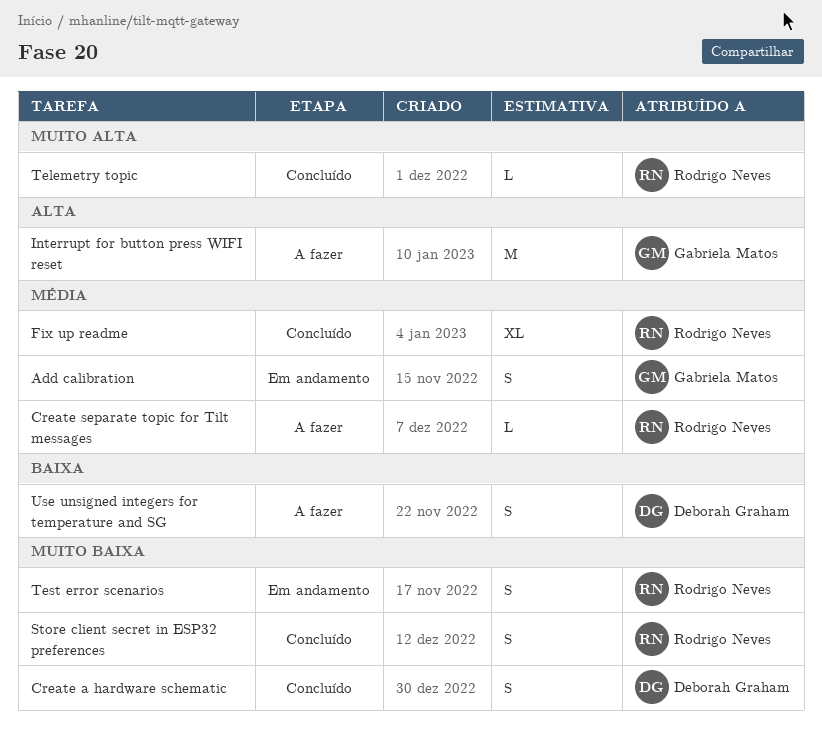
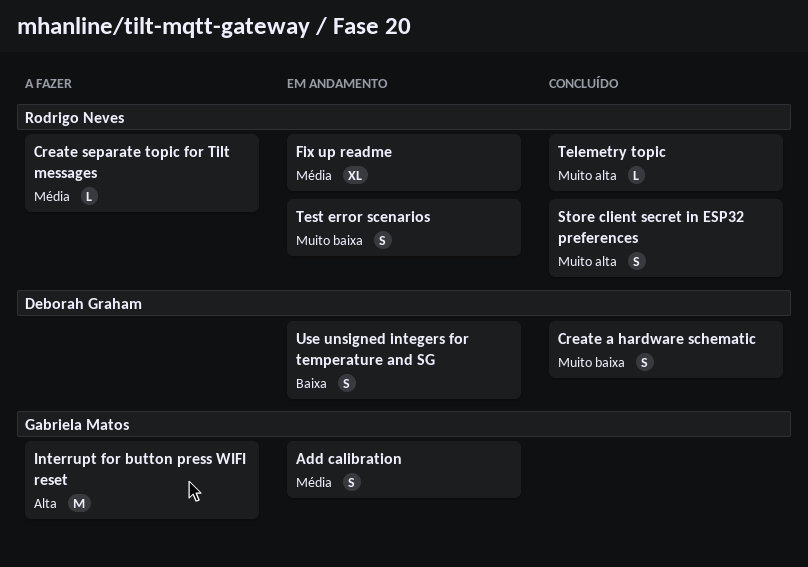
Fix up readme, status: Concluído -> Em andamento
Store client secret in ESP32 preferences, priority: Muito baixa -> Muito alta
Use unsigned integers for temperature and SG, status: A fazer -> Em andamento

